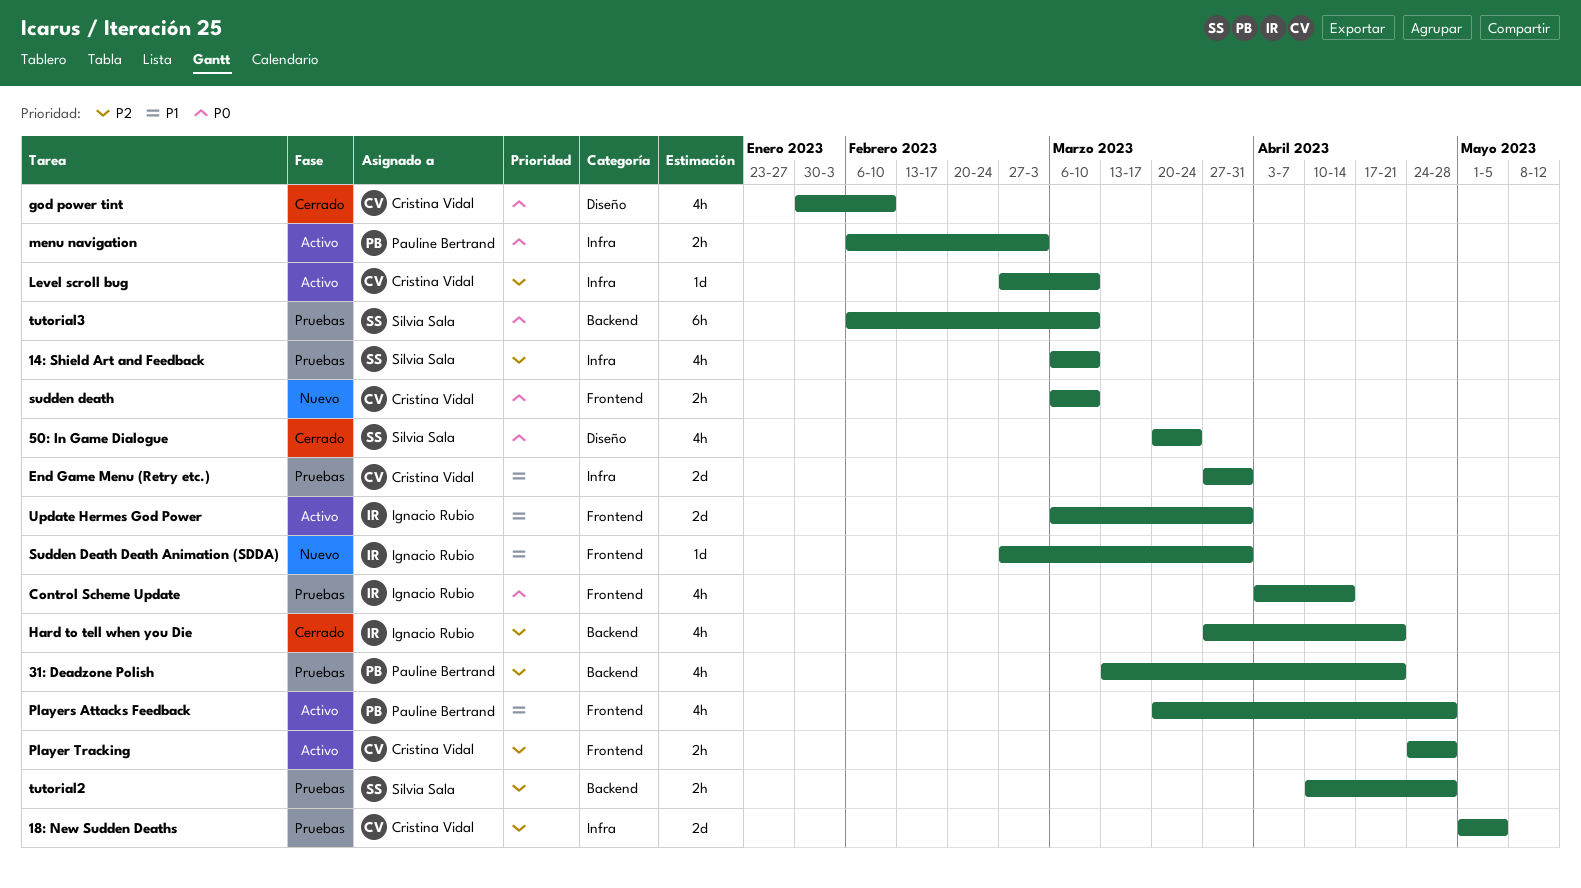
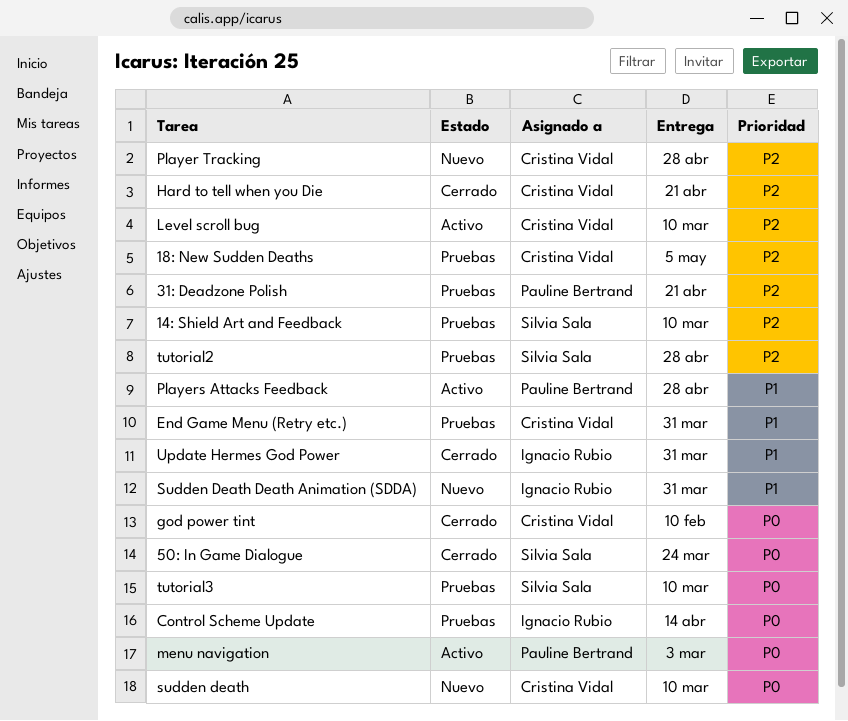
Hard to tell when you Die, owner: Ignacio Rubio -> Cristina Vidal
Player Tracking, status: Activo -> Nuevo
Update Hermes God Power, status: Activo -> Cerrado

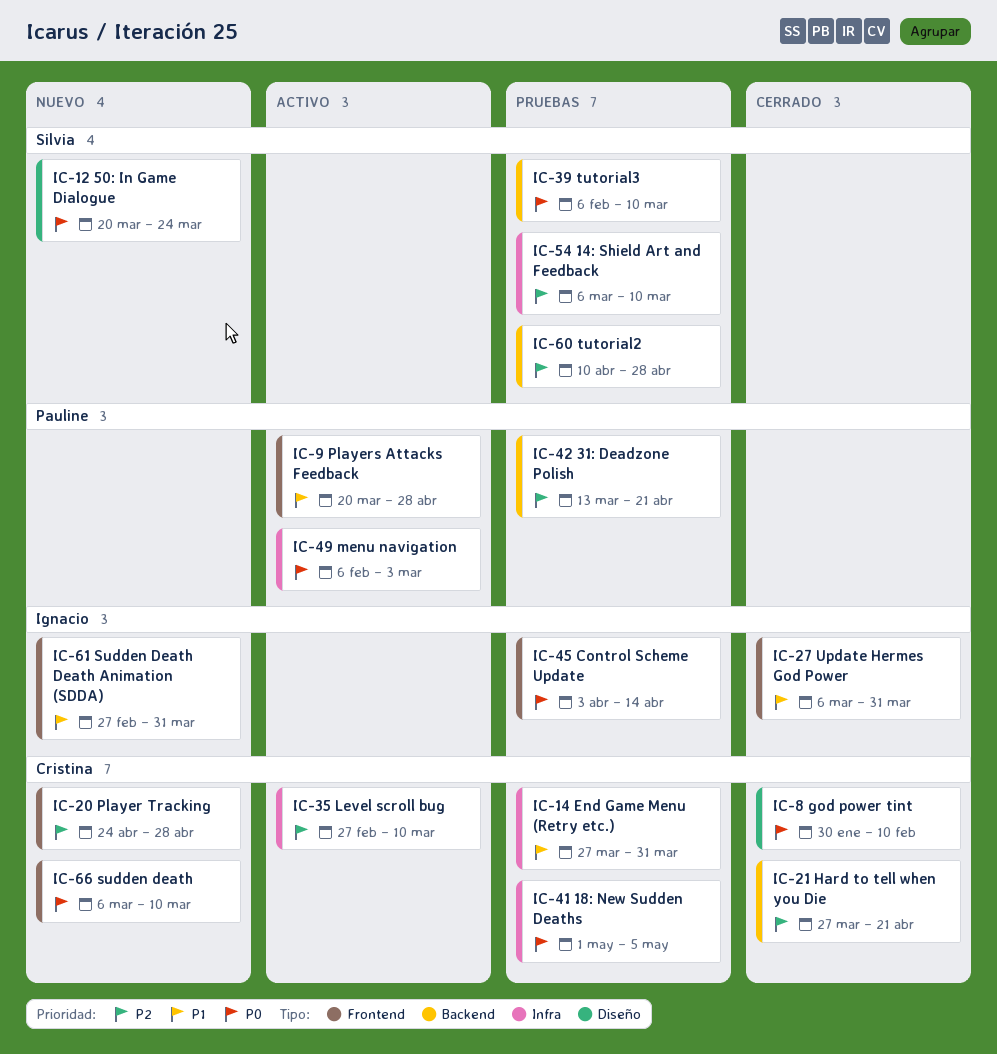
18: New Sudden Deaths, priority: P2 -> P0
50: In Game Dialogue, status: Cerrado -> Nuevo

